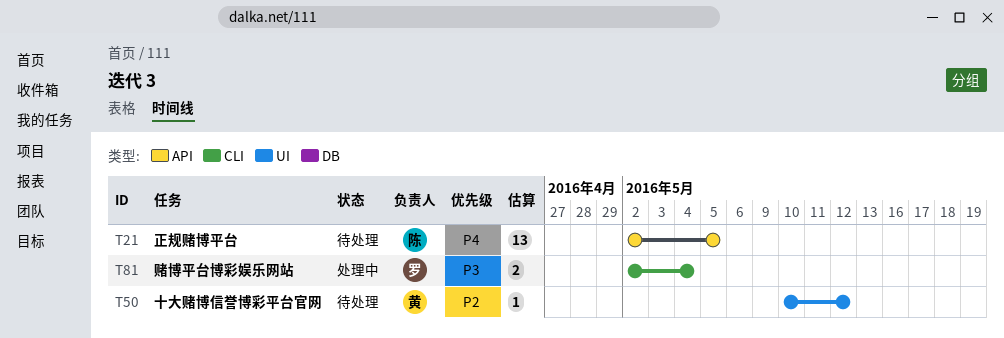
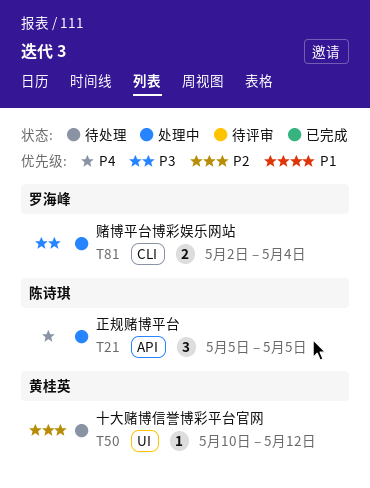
T21, status: 待处理 -> 处理中
T21, estimate: 13 -> 3
T21, start: May 2 -> May 5

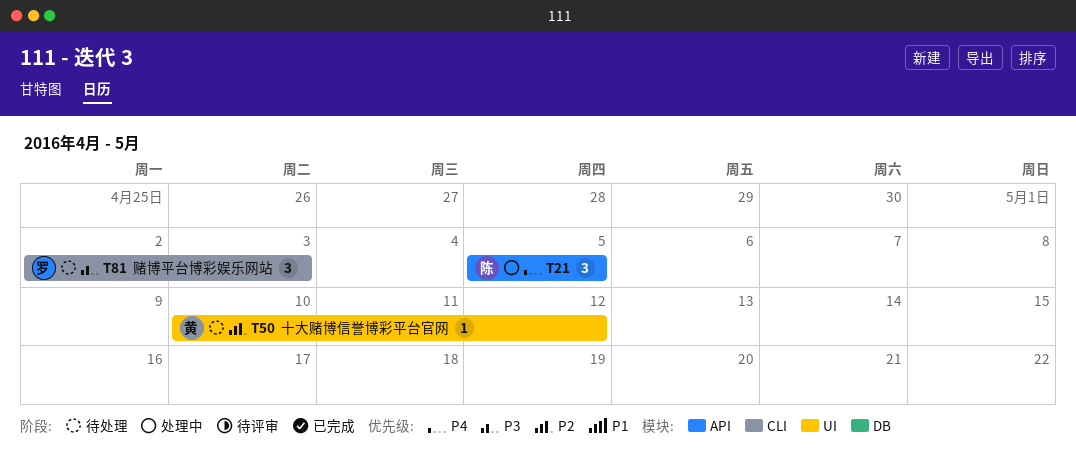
T81, status: 处理中 -> 待处理
T81, estimate: 2 -> 3
T81, due: May 4 -> May 3

